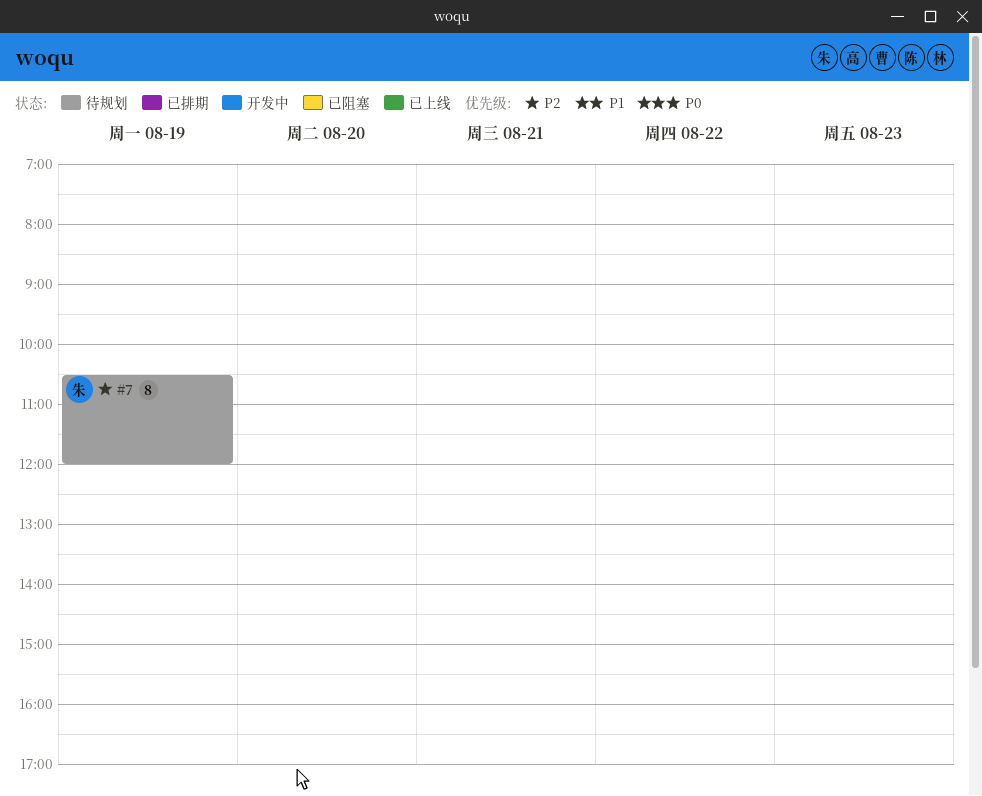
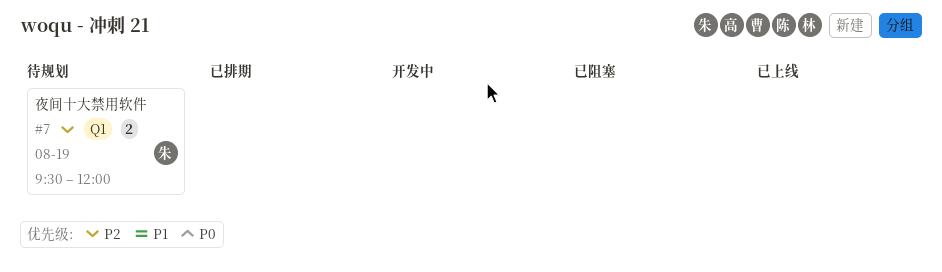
#7, estimate: 8 -> 2
#7, begins: 10:30 -> 09:30

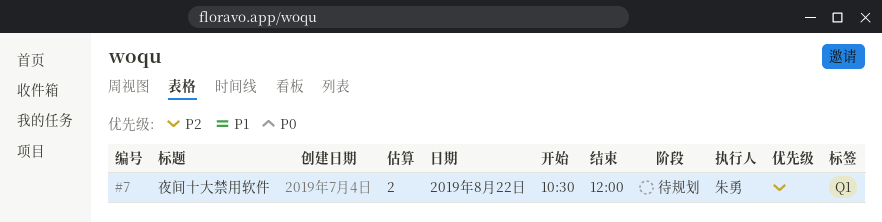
#7, day: Aug 19 -> Aug 22
#7, begins: 09:30 -> 10:30

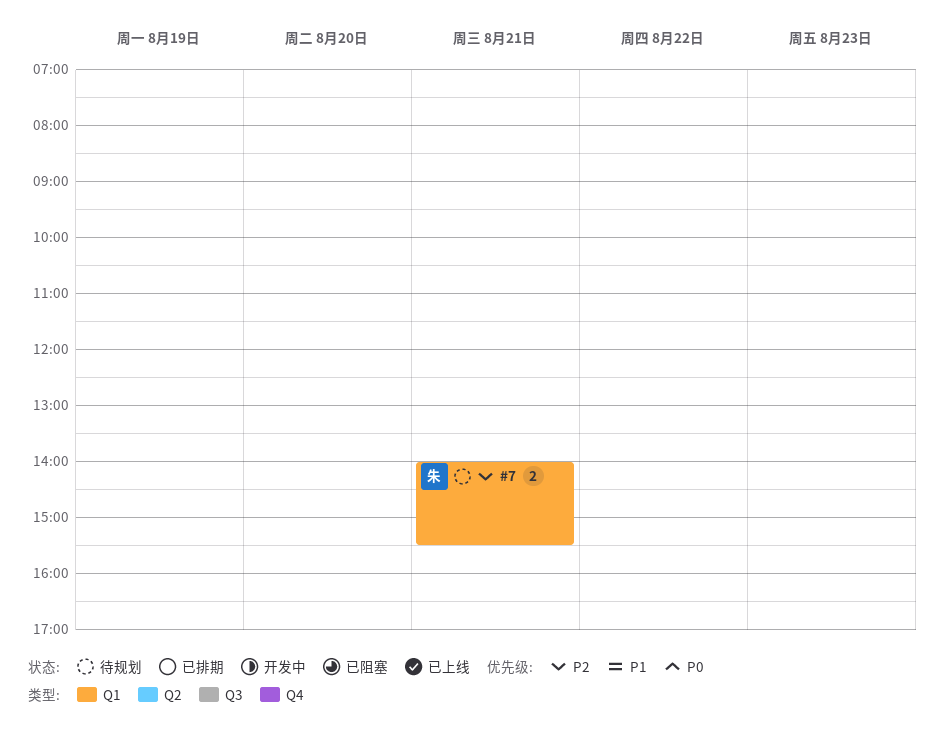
#7, day: Aug 22 -> Aug 21
#7, begins: 10:30 -> 14:00
#7, ends: 12:00 -> 15:30

